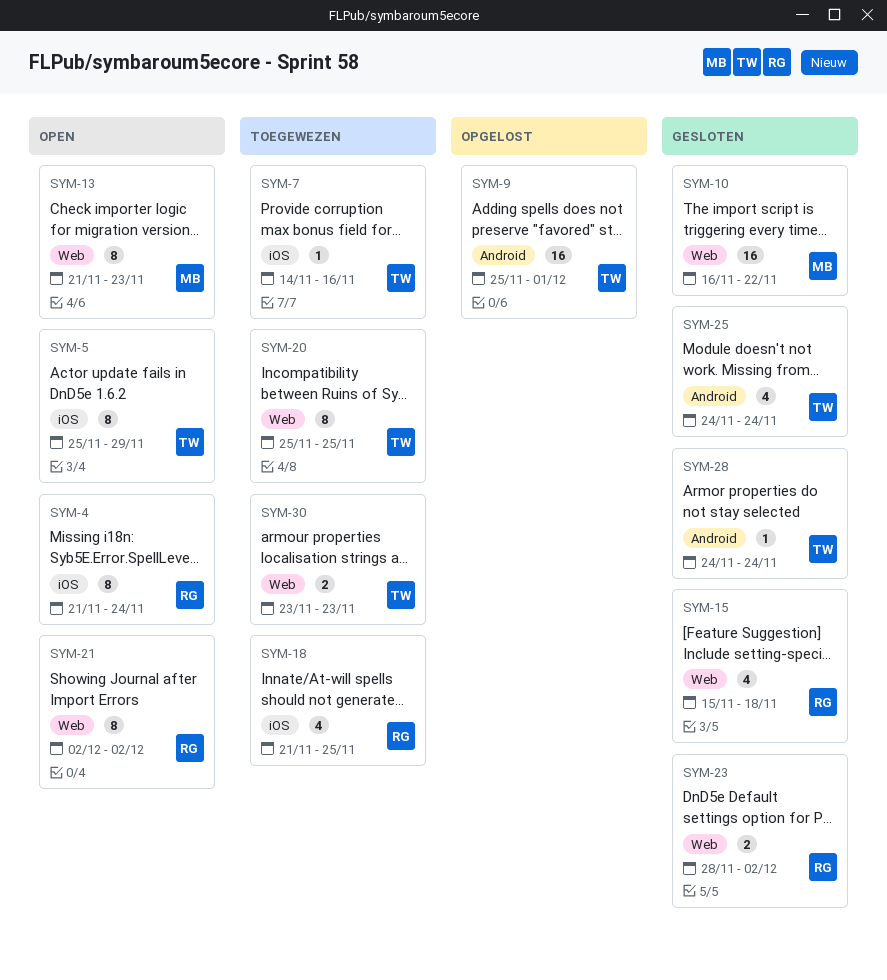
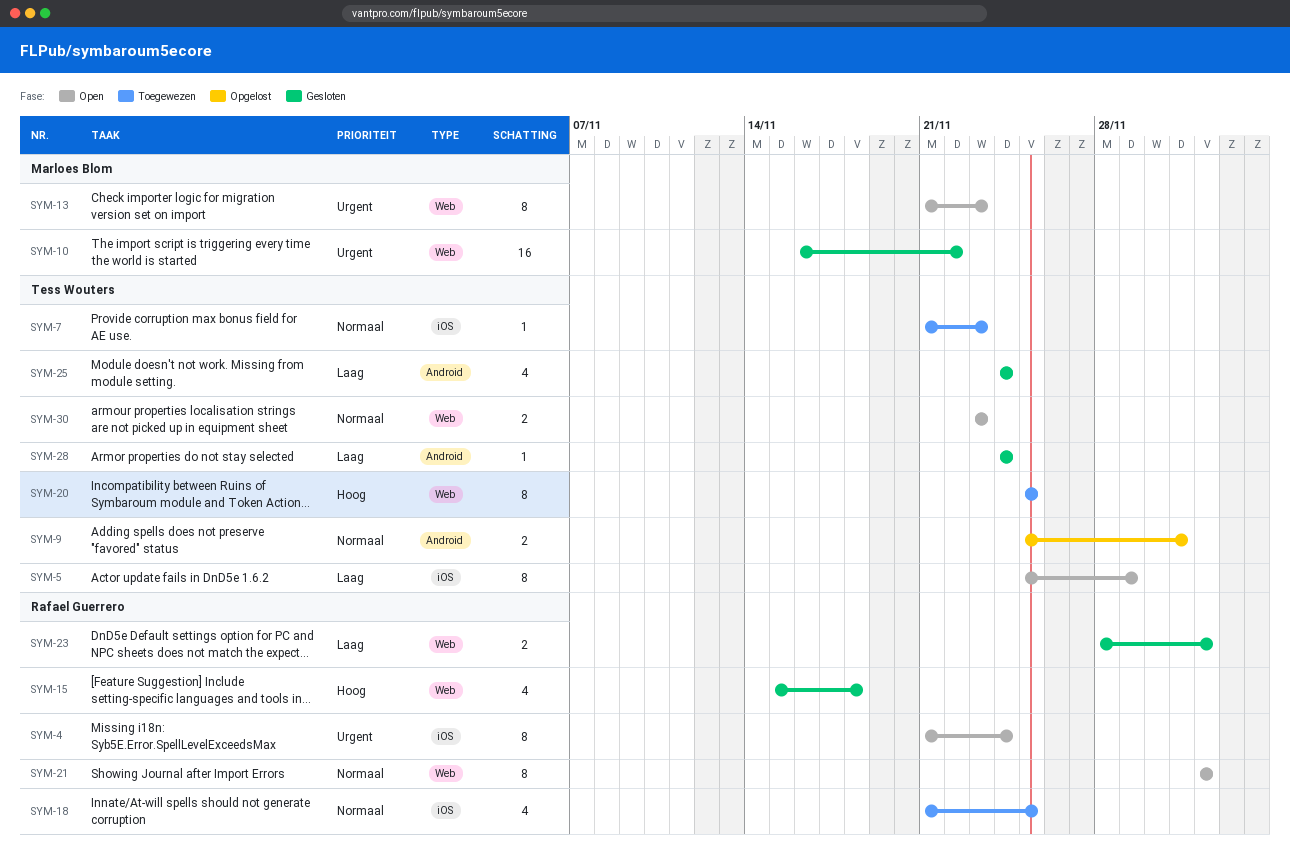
SYM-7, start: Nov 14 -> Nov 21
SYM-7, due: Nov 16 -> Nov 23
SYM-9, estimate: 16 -> 2
SYM-30, status: Toegewezen -> Open

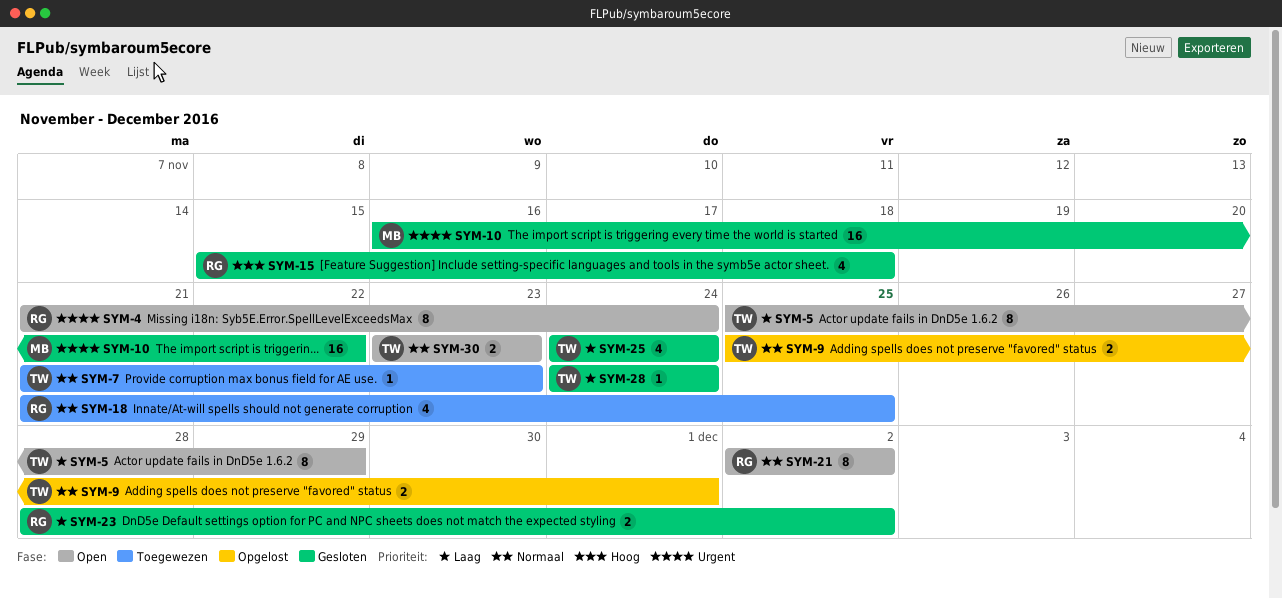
SYM-13: present -> none
SYM-20: present -> none

